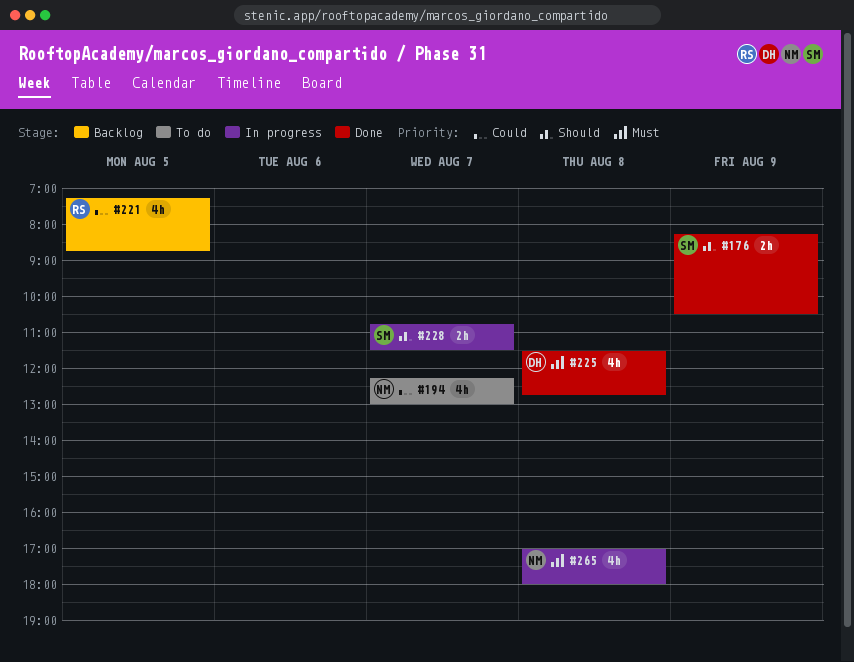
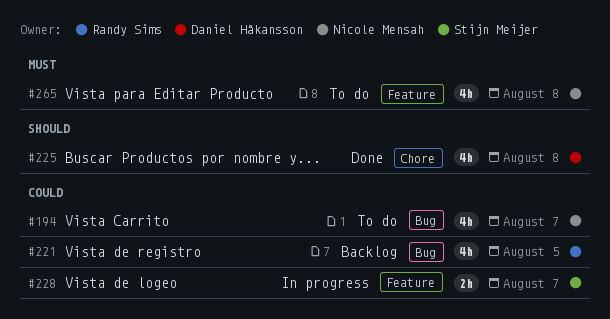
#176: present -> none
#225, priority: Must -> Should
#228, priority: Should -> Could
#265, status: In progress -> To do

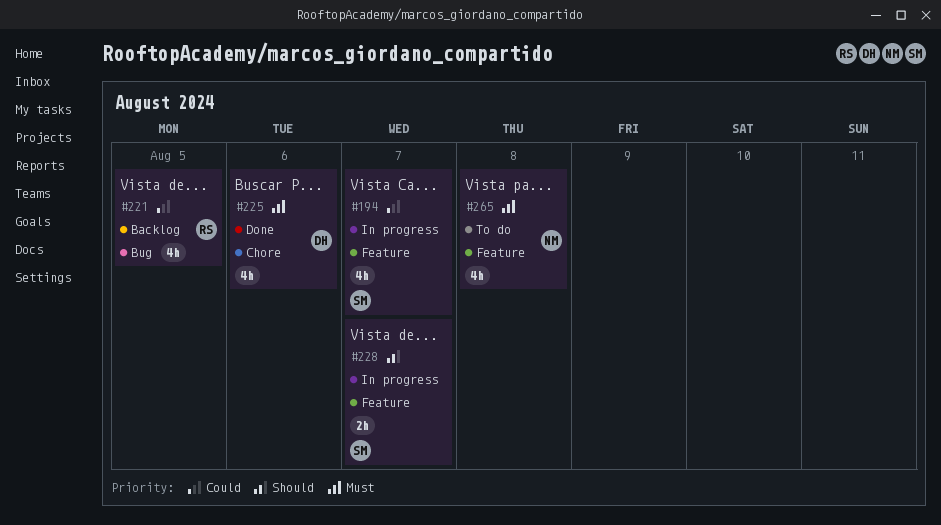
#194, status: To do -> In progress
#194, owner: Nicole Mensah -> Stijn Meijer
#194, label: Bug -> Feature
#225, priority: Should -> Must
#225, day: Aug 8 -> Aug 6
#228, priority: Could -> Should

